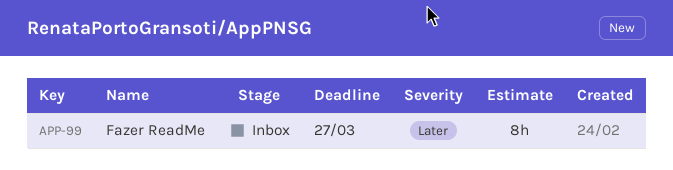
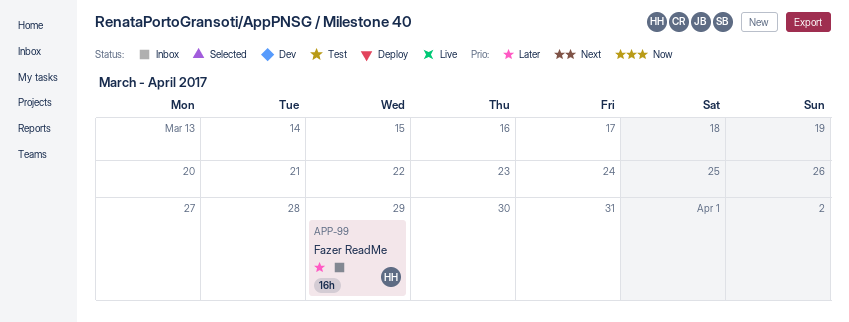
APP-99, estimate: 8h -> 16h
APP-99, due: Mar 27 -> Mar 29

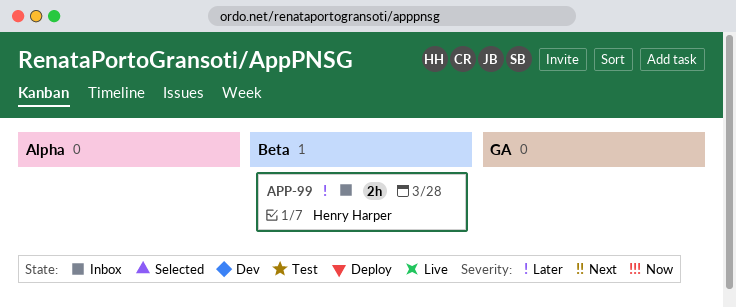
APP-99, estimate: 16h -> 2h
APP-99, due: Mar 29 -> Mar 28

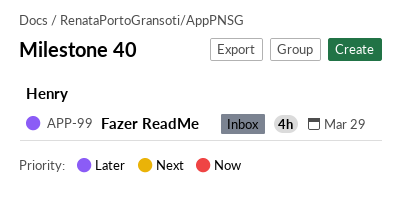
APP-99, estimate: 2h -> 4h
APP-99, due: Mar 28 -> Mar 29

